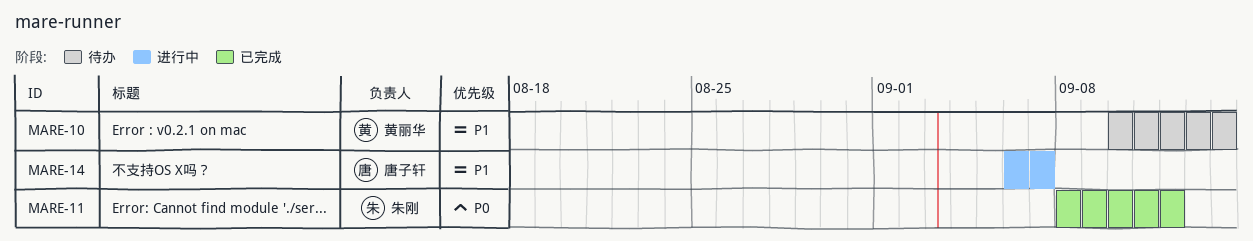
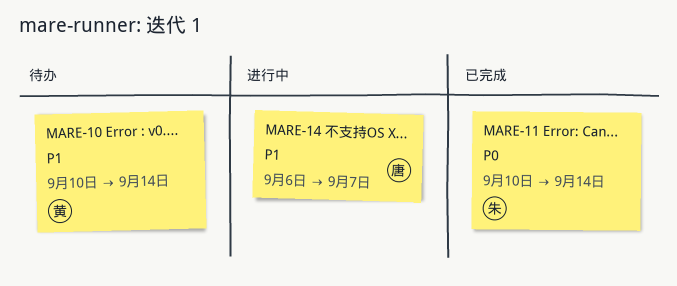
MARE-11, start: Sep 8 -> Sep 10
MARE-11, due: Sep 12 -> Sep 14

